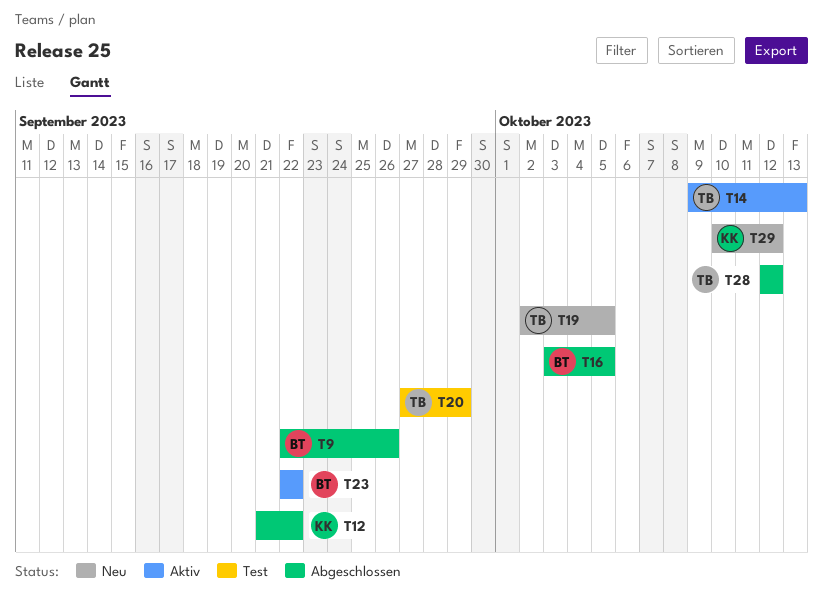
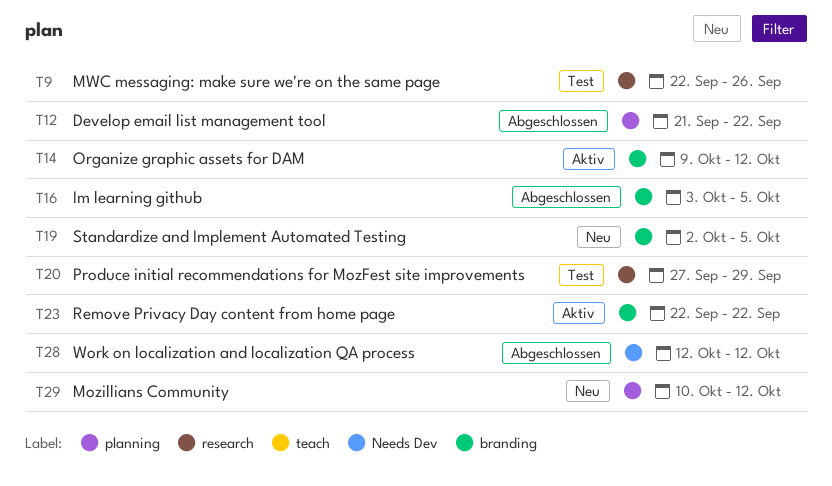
T9, status: Abgeschlossen -> Test
T14, due: Oct 13 -> Oct 12

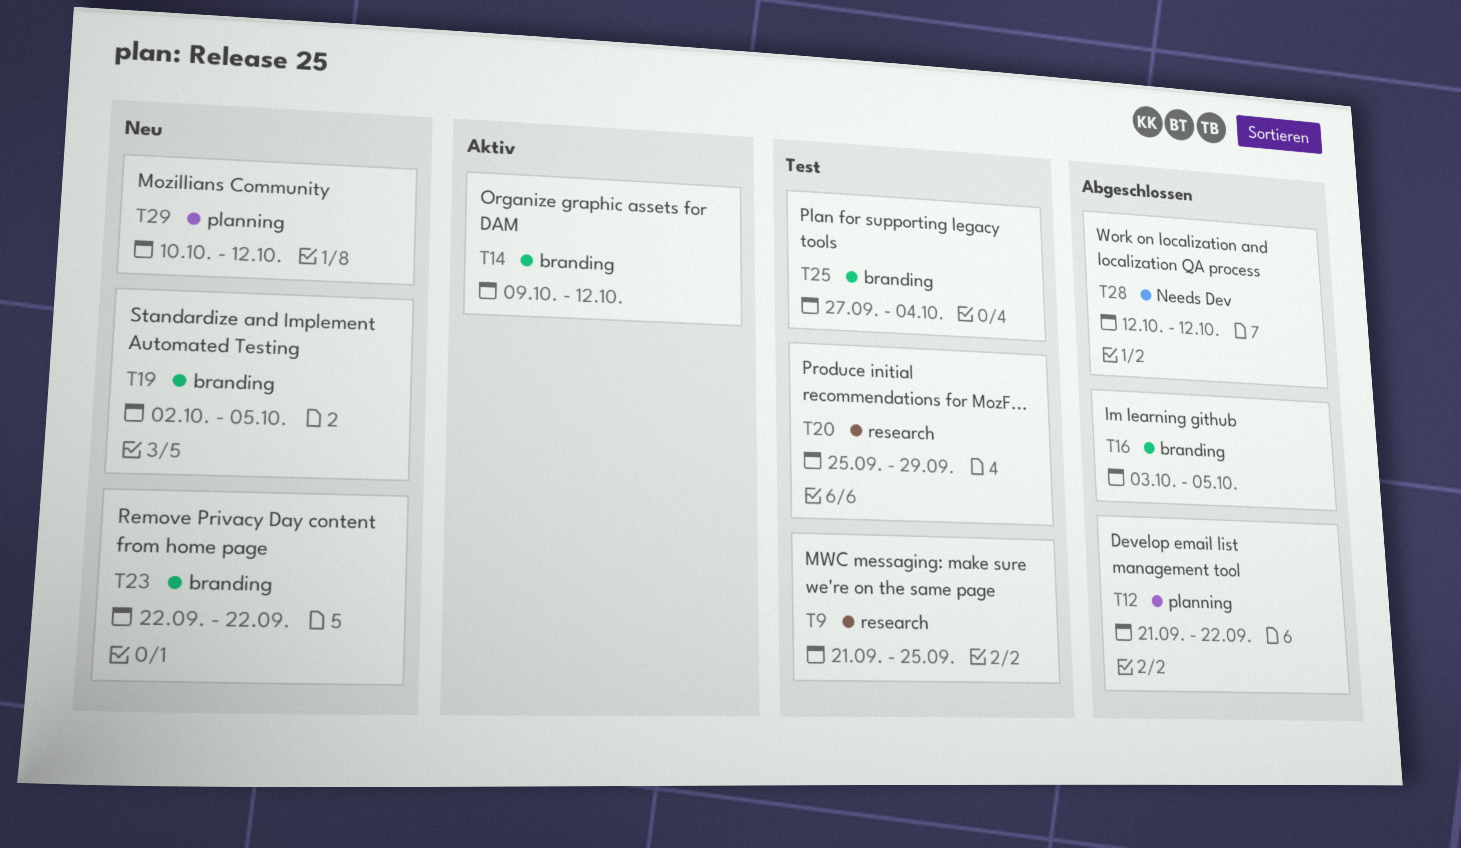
T9, start: Sep 22 -> Sep 21
T9, due: Sep 26 -> Sep 25
T20, start: Sep 27 -> Sep 25
T23, status: Aktiv -> Neu
T25: none -> present

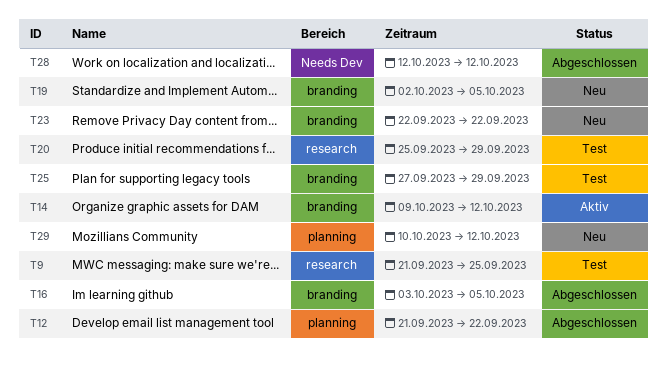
T25, due: Oct 4 -> Sep 29

